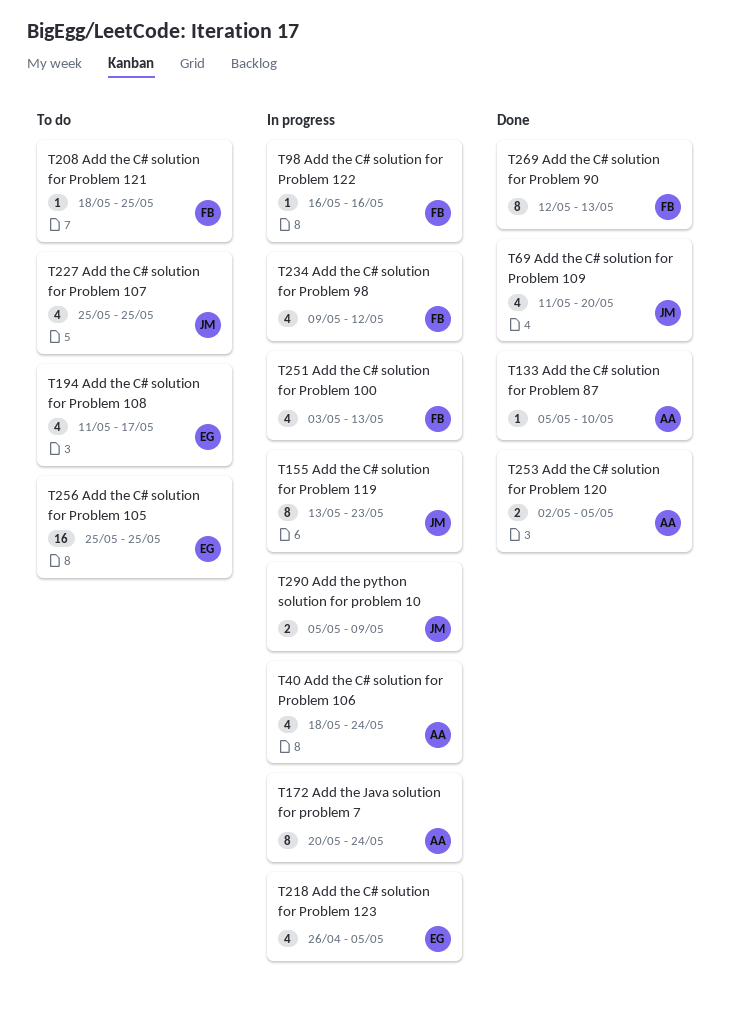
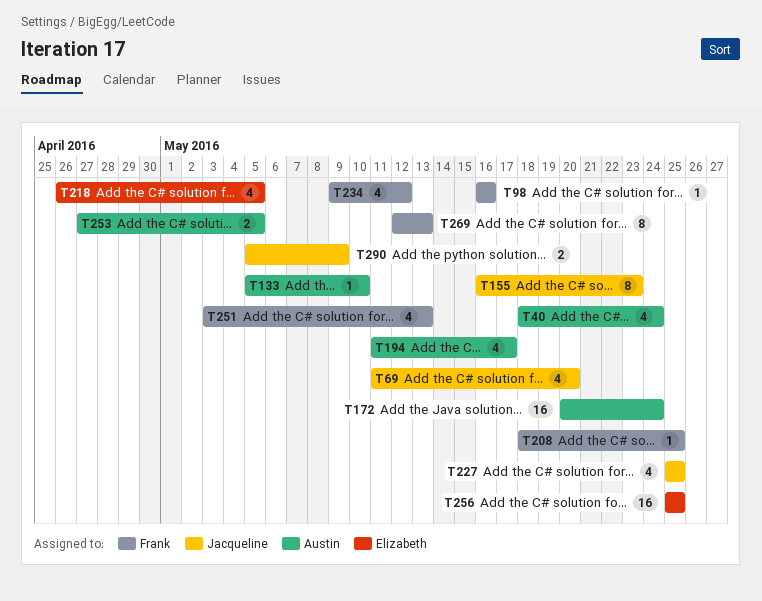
T155, start: May 13 -> May 16
T172, estimate: 8 -> 16
T194, owner: Elizabeth -> Austin
T253, start: May 2 -> Apr 27

